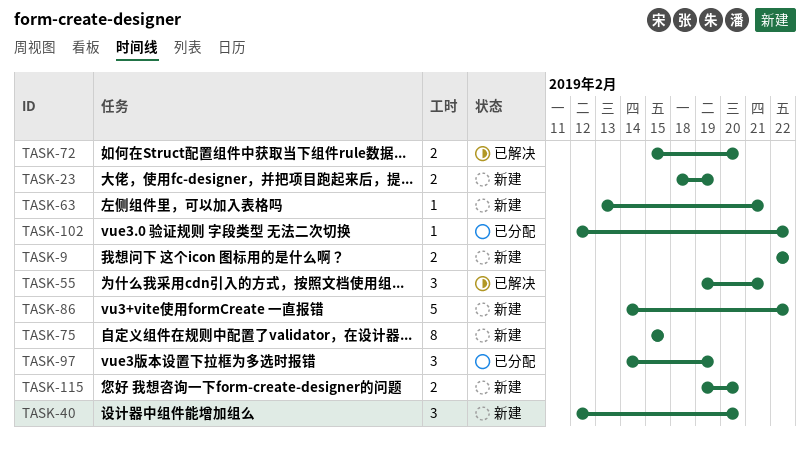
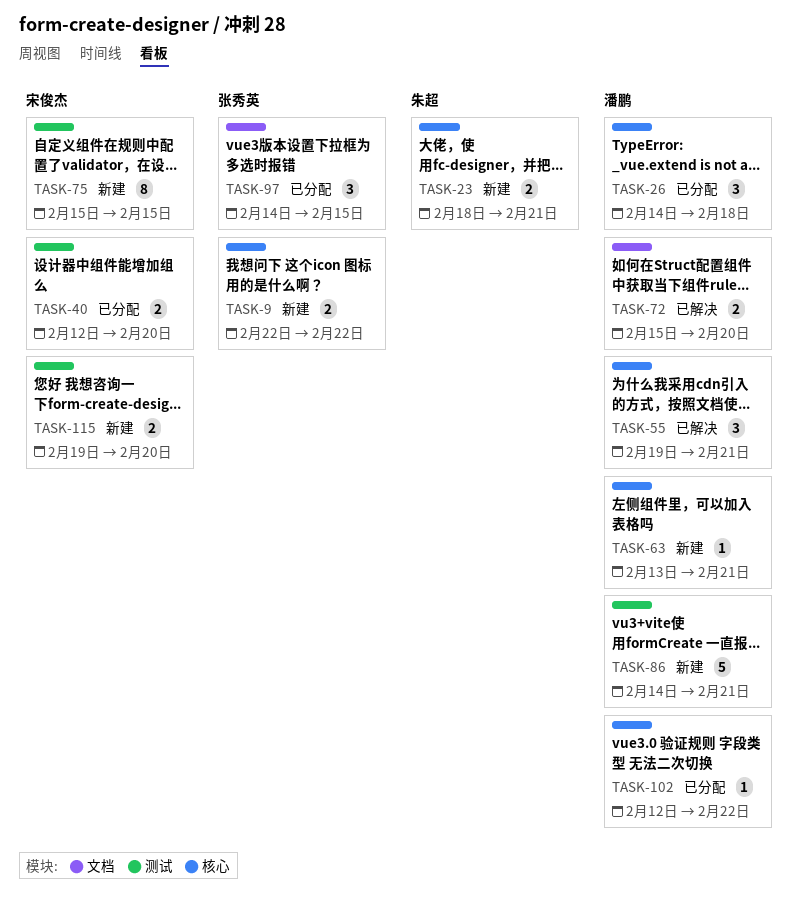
TASK-23, due: Feb 19 -> Feb 21
TASK-26: none -> present
TASK-40, status: 新建 -> 已分配
TASK-40, estimate: 3 -> 2
TASK-86, due: Feb 22 -> Feb 21
TASK-97, due: Feb 19 -> Feb 15

